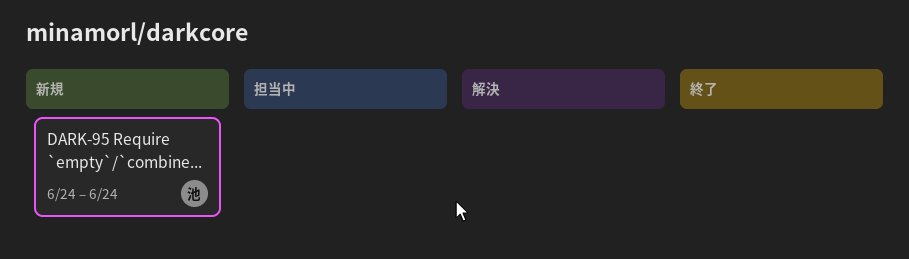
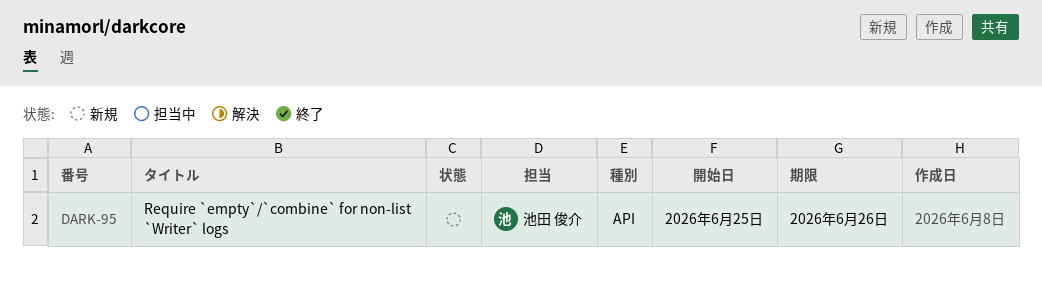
DARK-95, start: Jun 24 -> Jun 25
DARK-95, due: Jun 24 -> Jun 26

